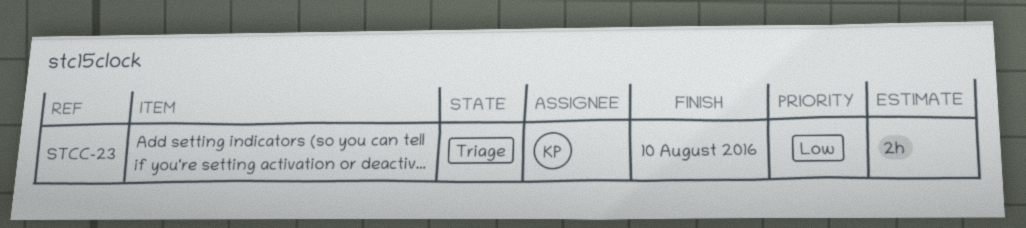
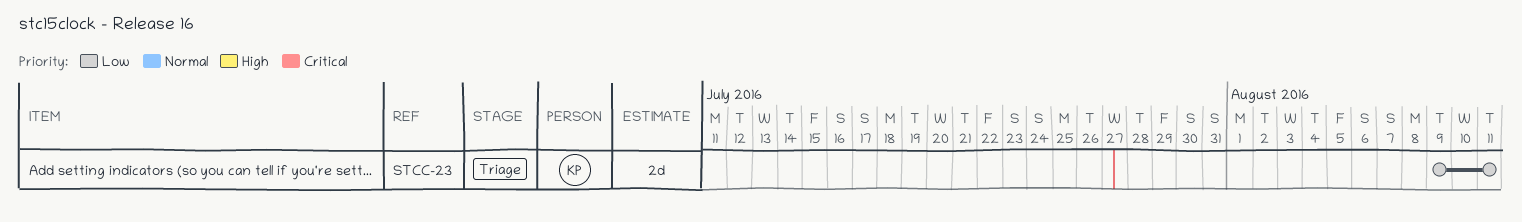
STCC-23, estimate: 2h -> 2d
STCC-23, due: Aug 10 -> Aug 11

